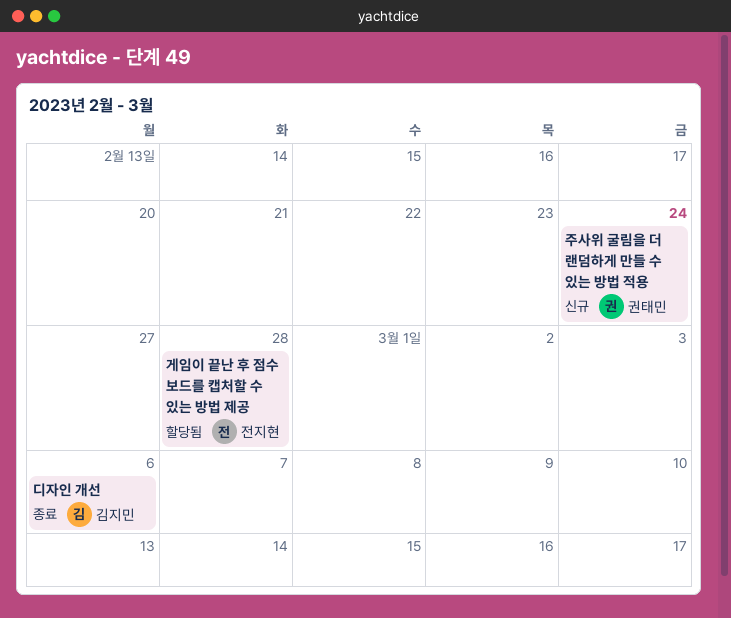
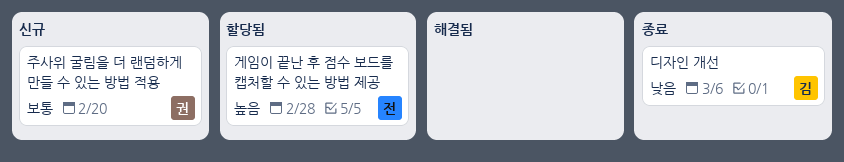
주사위 굴림을 더 랜덤하게 만들 수 있는 방법 적용, due: Feb 24 -> Feb 20

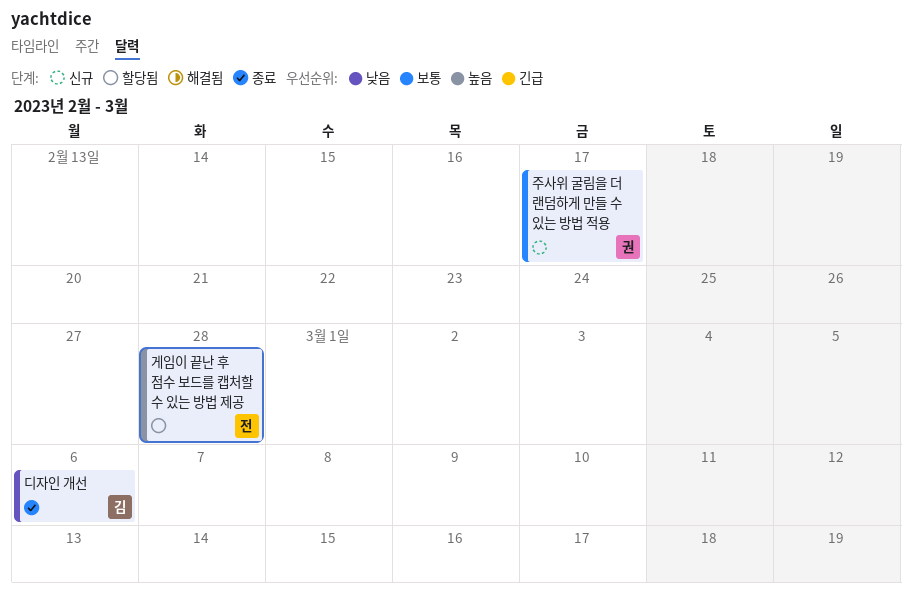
주사위 굴림을 더 랜덤하게 만들 수 있는 방법 적용, due: Feb 20 -> Feb 17

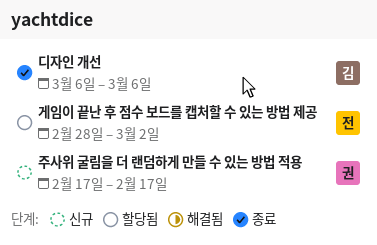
게임이 끝난 후 점수 보드를 캡처할 수 있는 방법 제공, due: Feb 28 -> Mar 2

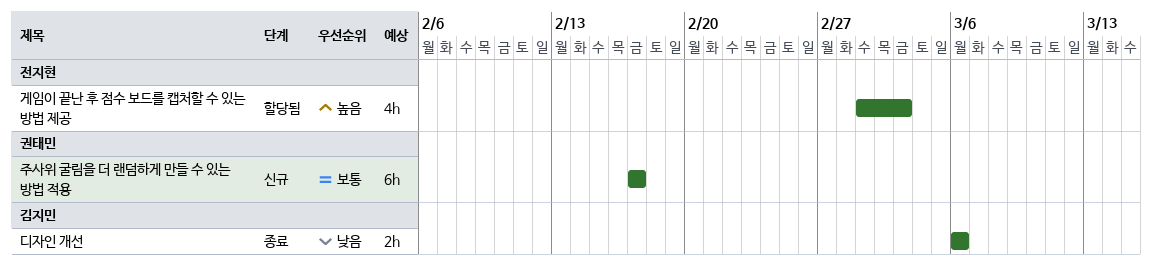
게임이 끝난 후 점수 보드를 캡처할 수 있는 방법 제공, start: Feb 28 -> Mar 1
게임이 끝난 후 점수 보드를 캡처할 수 있는 방법 제공, due: Mar 2 -> Mar 3

